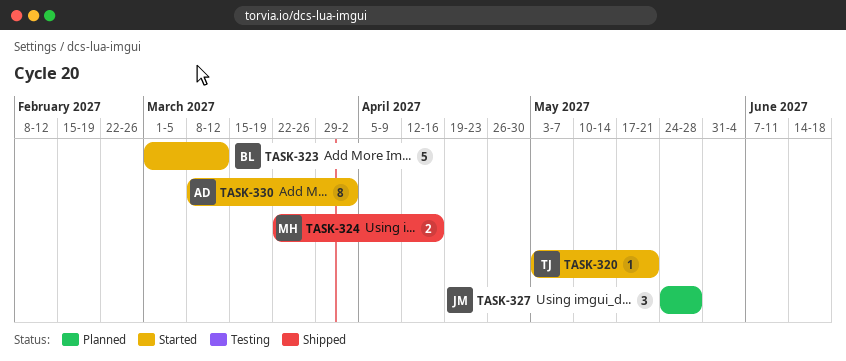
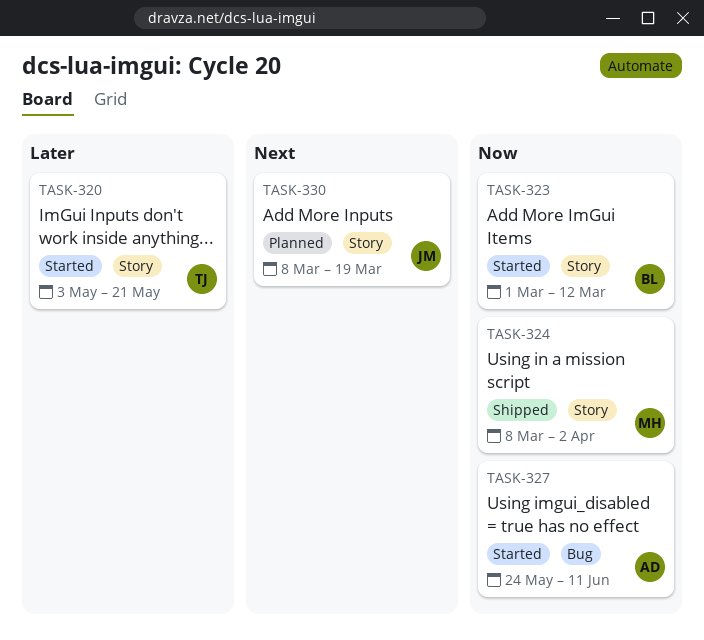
TASK-324, start: Mar 22 -> Mar 8
TASK-324, due: Apr 16 -> Apr 2
TASK-327, status: Planned -> Started
TASK-327, owner: JM -> AD
TASK-327, due: May 28 -> Jun 11
TASK-330, status: Started -> Planned
TASK-330, owner: AD -> JM
TASK-330, due: Apr 2 -> Mar 19

